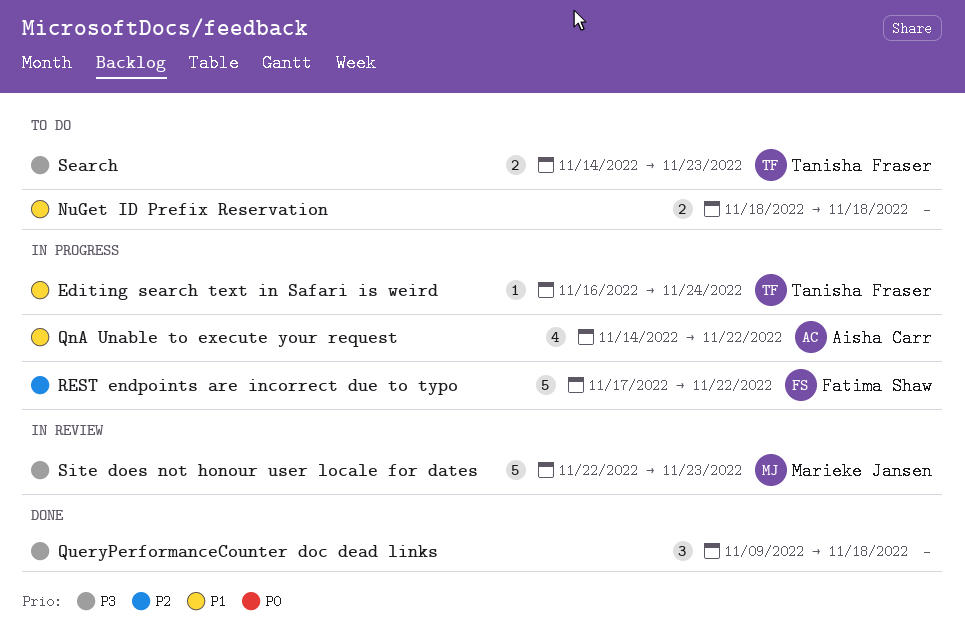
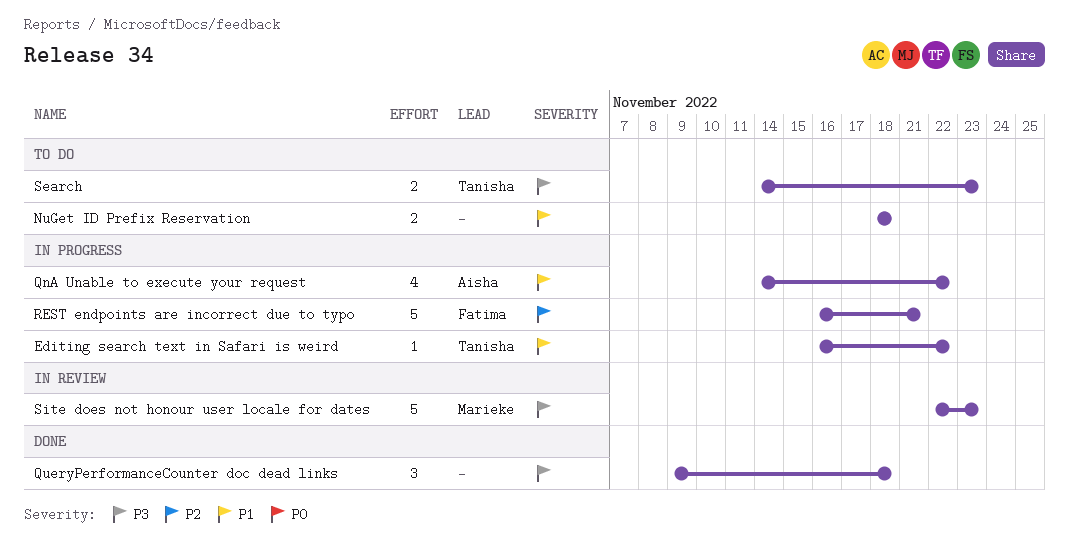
Editing search text in Safari is weird, due: Nov 24 -> Nov 22
REST endpoints are incorrect due to typo, start: Nov 17 -> Nov 16
REST endpoints are incorrect due to typo, due: Nov 22 -> Nov 21

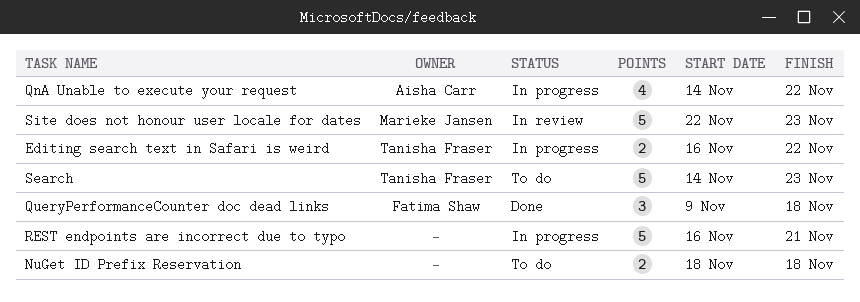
Editing search text in Safari is weird, estimate: 1 -> 2
QueryPerformanceCounter doc dead links, owner: none -> Fatima Shaw
REST endpoints are incorrect due to typo, owner: Fatima Shaw -> none
Search, estimate: 2 -> 5

